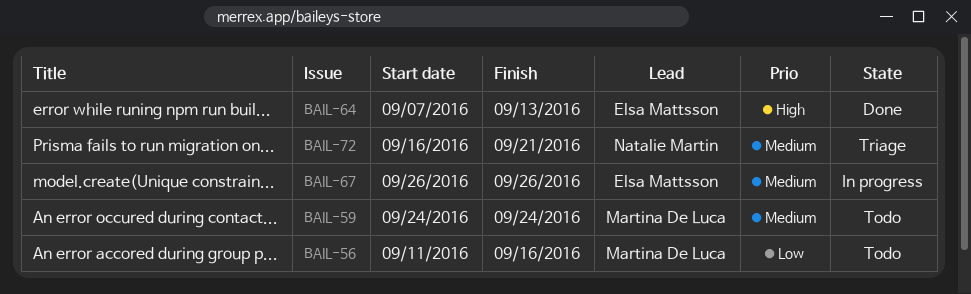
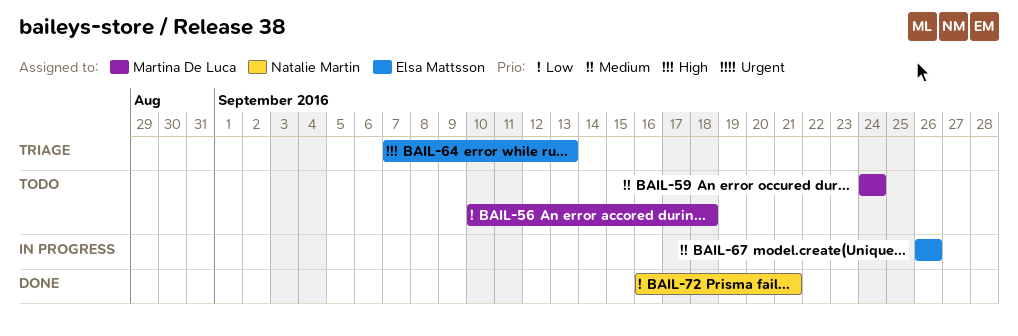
BAIL-56, start: Sep 11 -> Sep 10
BAIL-56, due: Sep 16 -> Sep 18
BAIL-64, status: Done -> Triage
BAIL-72, status: Triage -> Done
BAIL-72, priority: Medium -> Low

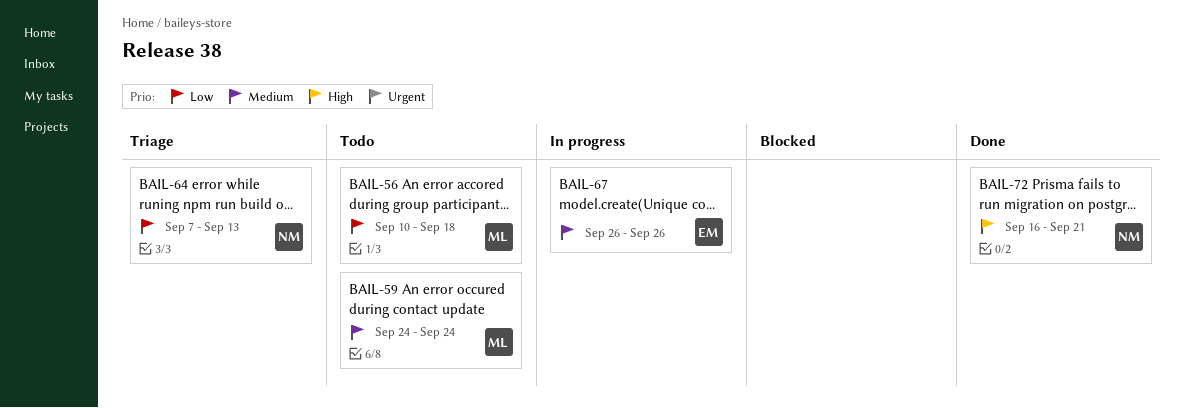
BAIL-64, owner: Elsa Mattsson -> Natalie Martin
BAIL-64, priority: High -> Low
BAIL-72, priority: Low -> High

